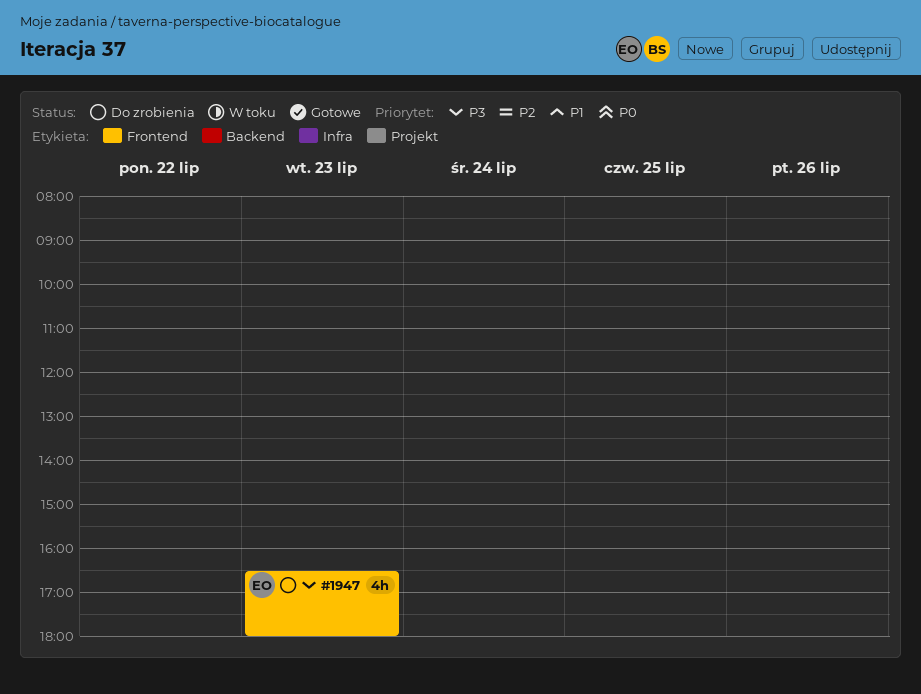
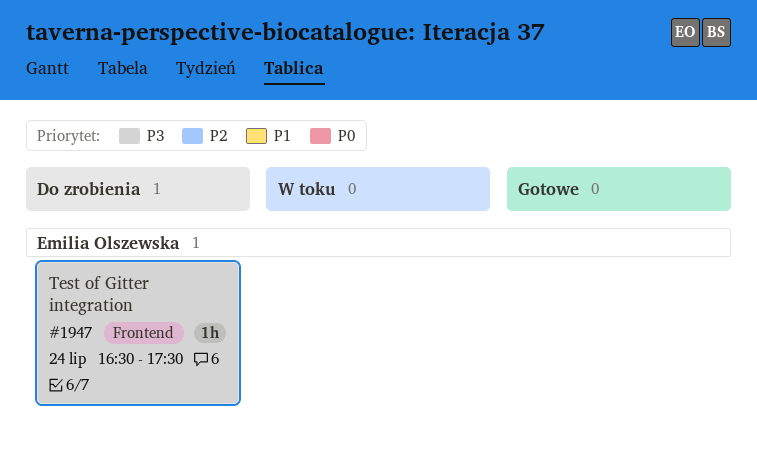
#1947, estimate: 4h -> 1h
#1947, day: Jul 23 -> Jul 24
#1947, ends: 18:00 -> 17:30

